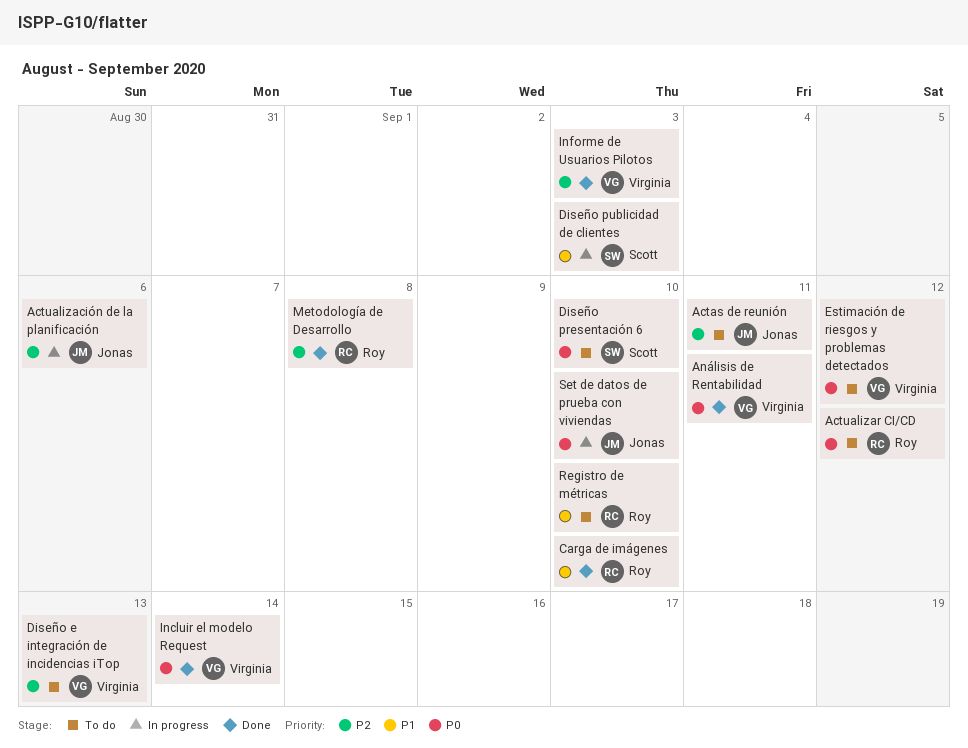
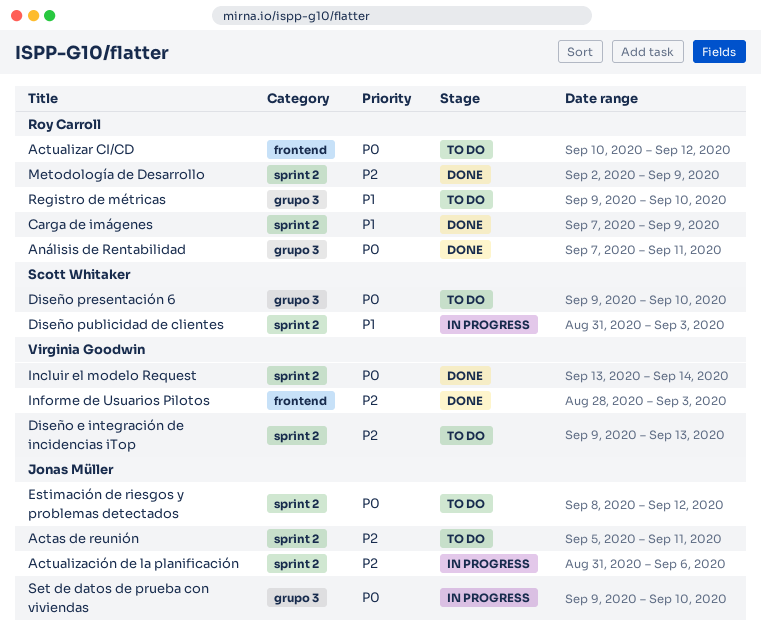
Análisis de Rentabilidad, owner: Virginia Goodwin -> Roy Carroll
Carga de imágenes, due: Sep 10 -> Sep 9
Estimación de riesgos y problemas detectados, owner: Virginia Goodwin -> Jonas Müller
Metodología de Desarrollo, due: Sep 8 -> Sep 9

